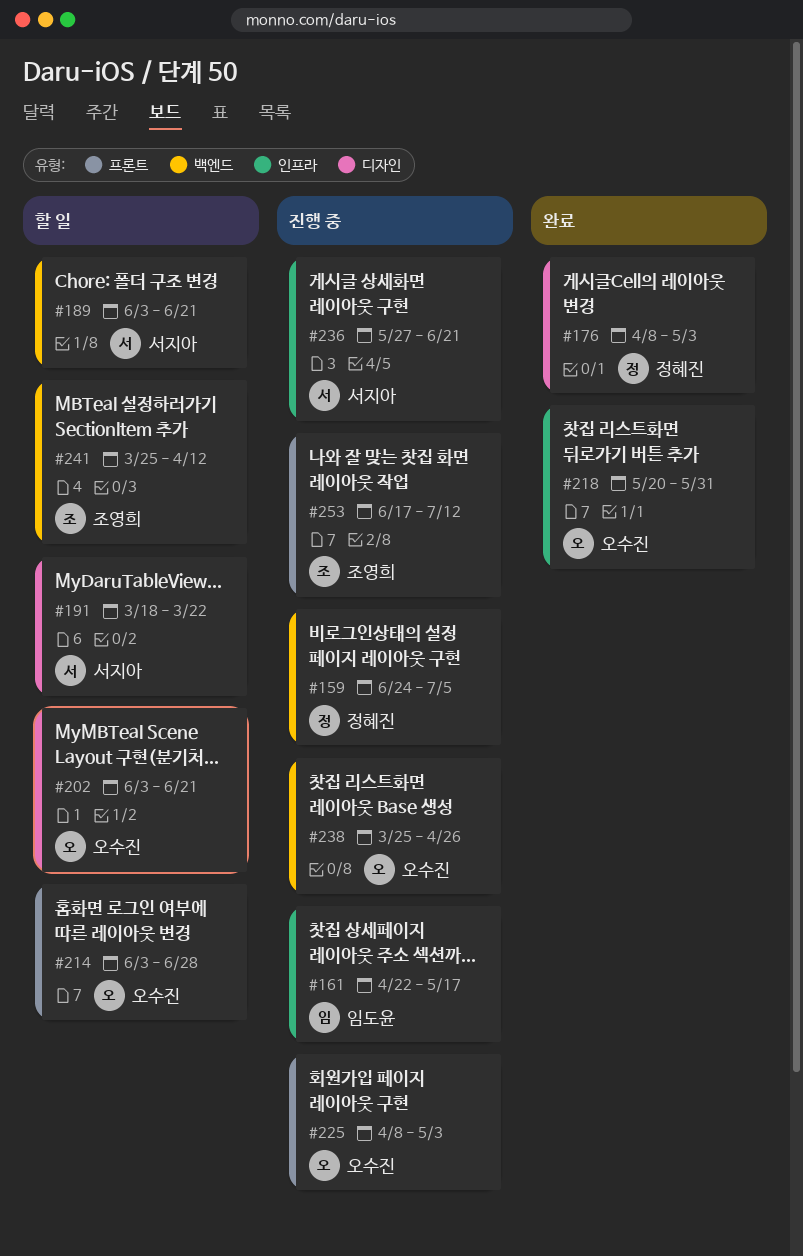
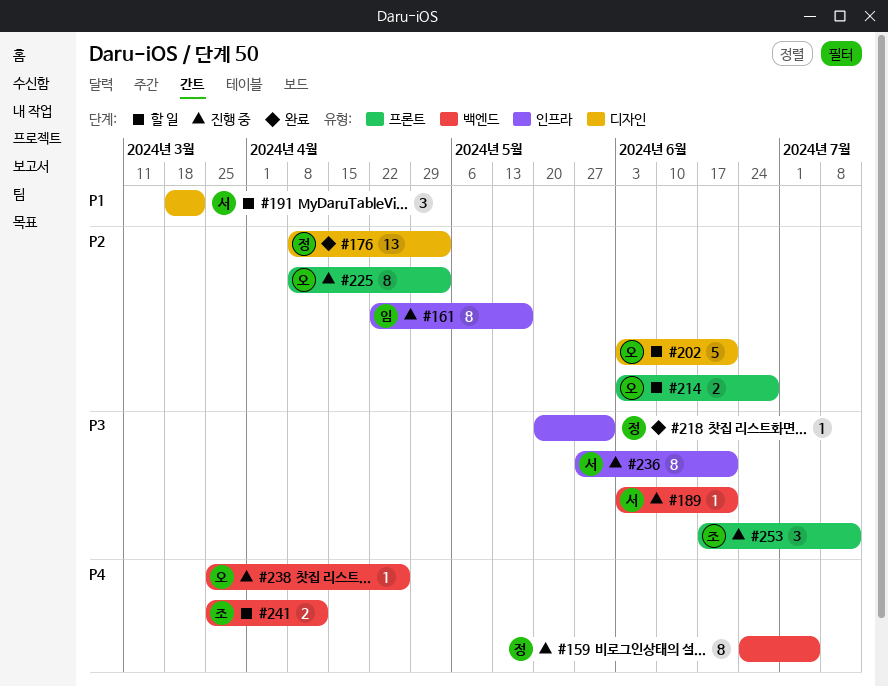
#189, status: 할 일 -> 진행 중
#218, owner: 오수진 -> 정혜진

